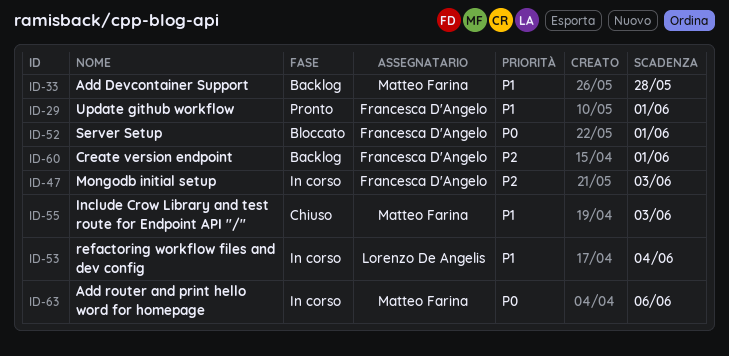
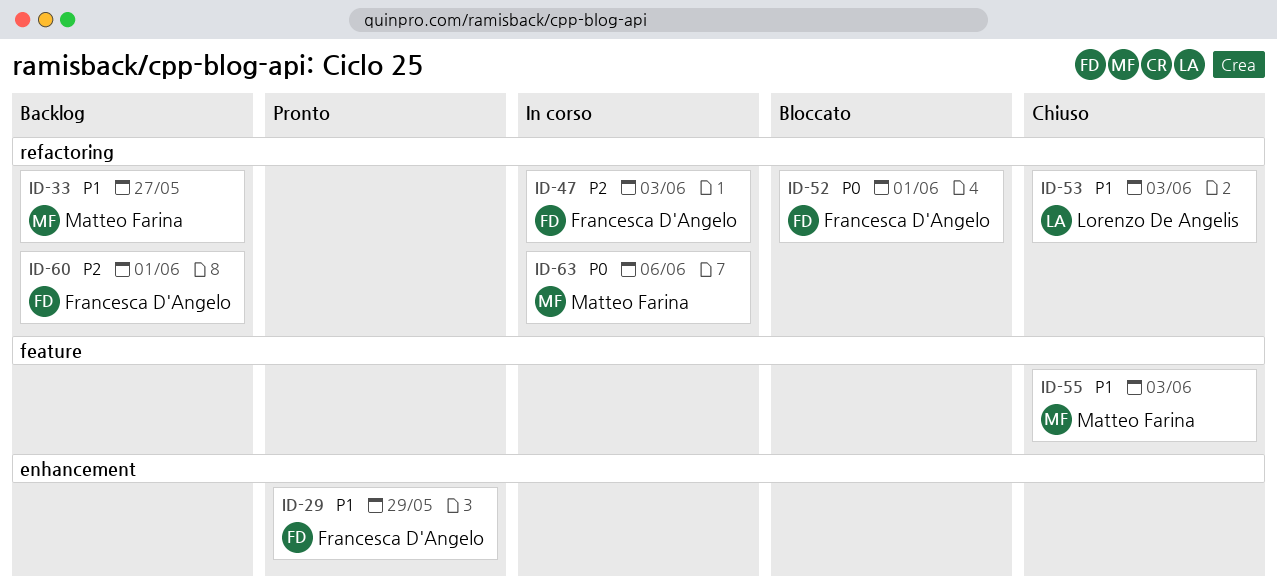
ID-29, due: Jun 1 -> May 29
ID-33, due: May 28 -> May 27
ID-53, status: In corso -> Chiuso
ID-53, due: Jun 4 -> Jun 3

